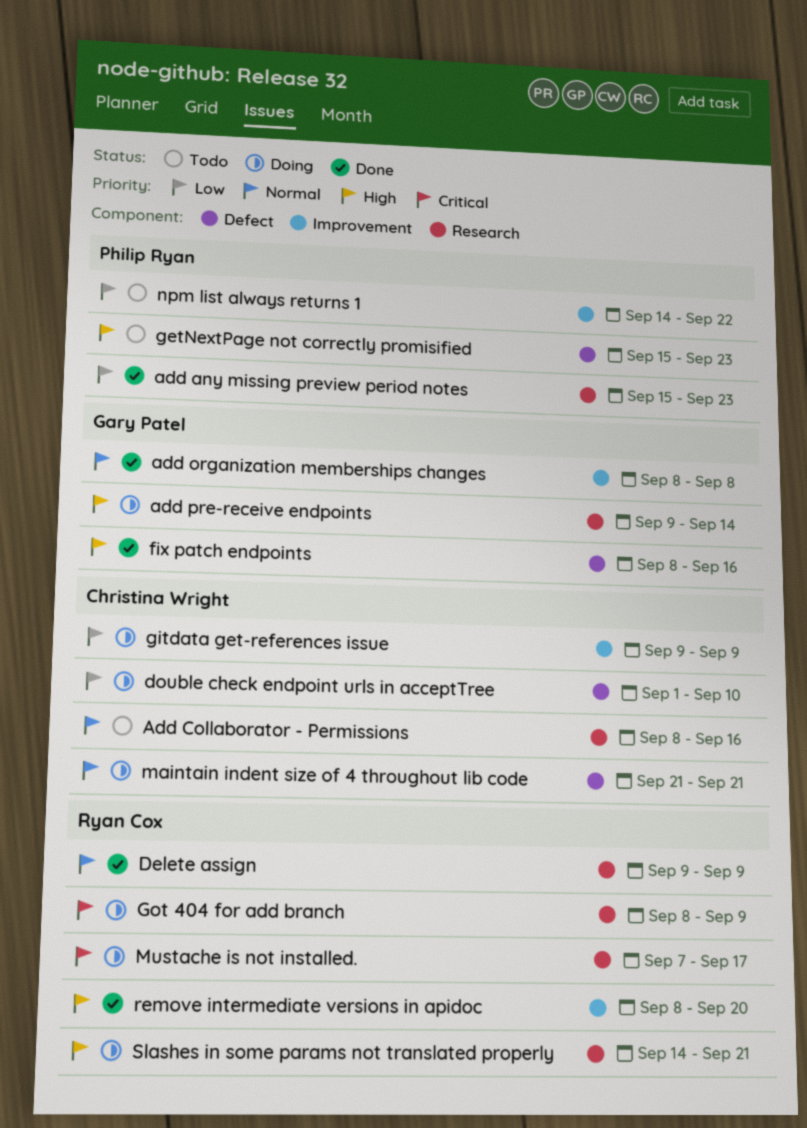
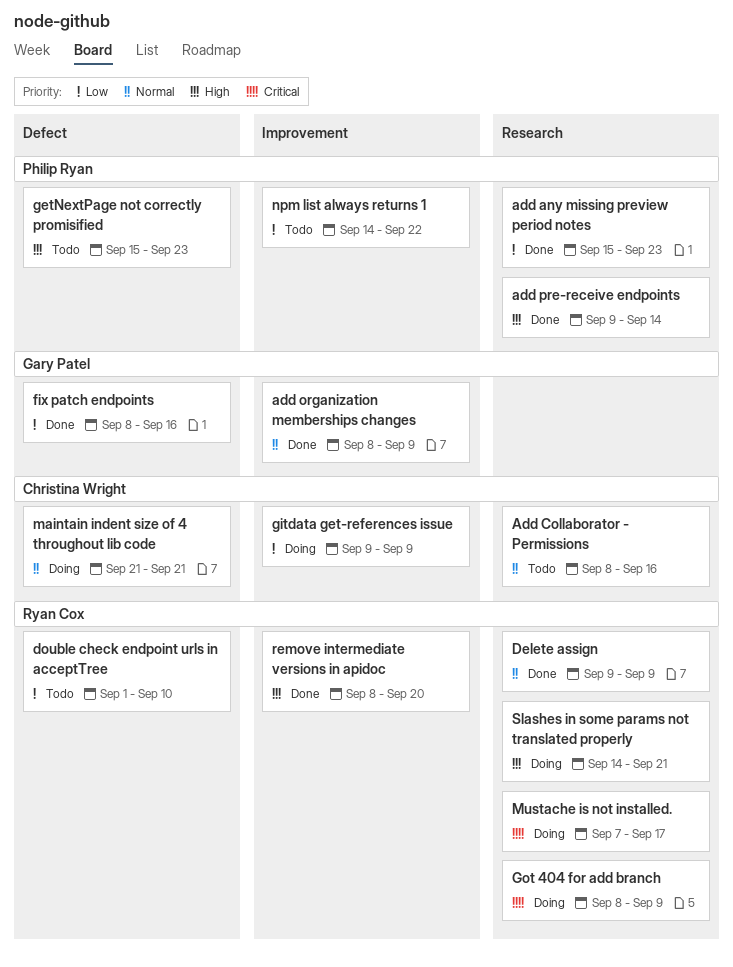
add organization memberships changes, due: Sep 8 -> Sep 9
add pre-receive endpoints, status: Doing -> Done
add pre-receive endpoints, owner: Gary Patel -> Philip Ryan
double check endpoint urls in acceptTree, status: Doing -> Todo
double check endpoint urls in acceptTree, owner: Christina Wright -> Ryan Cox
fix patch endpoints, priority: High -> Low

